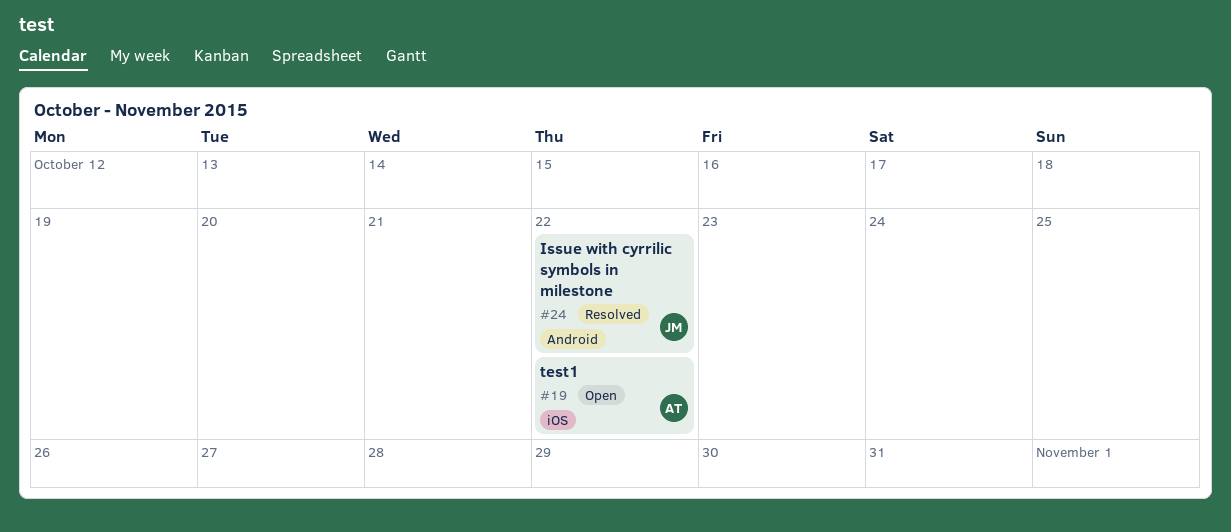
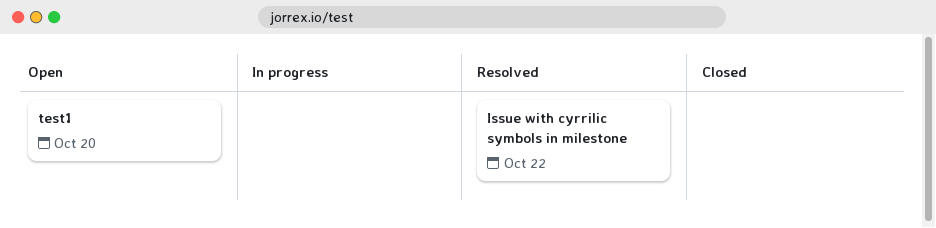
test1, due: Oct 22 -> Oct 20

